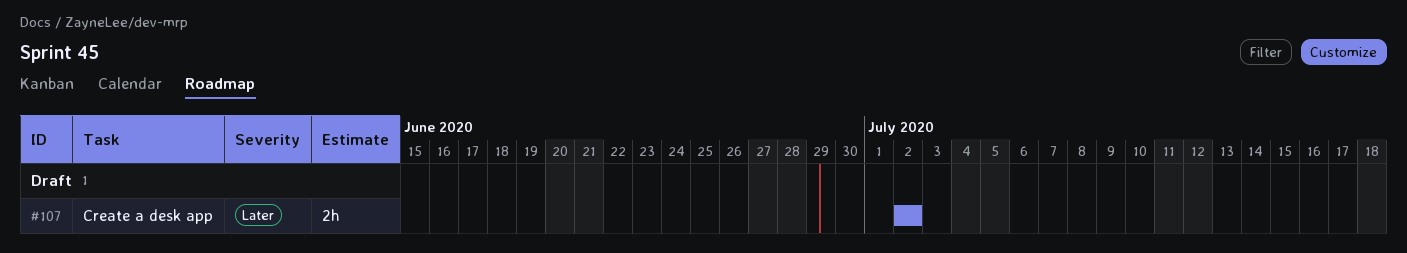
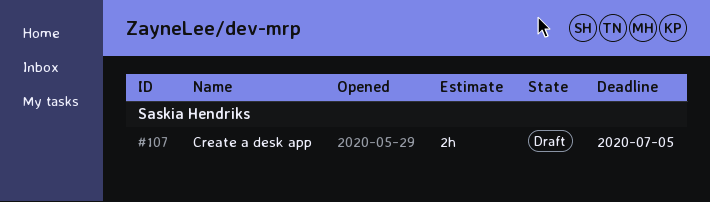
#107, due: Jul 2 -> Jul 5

